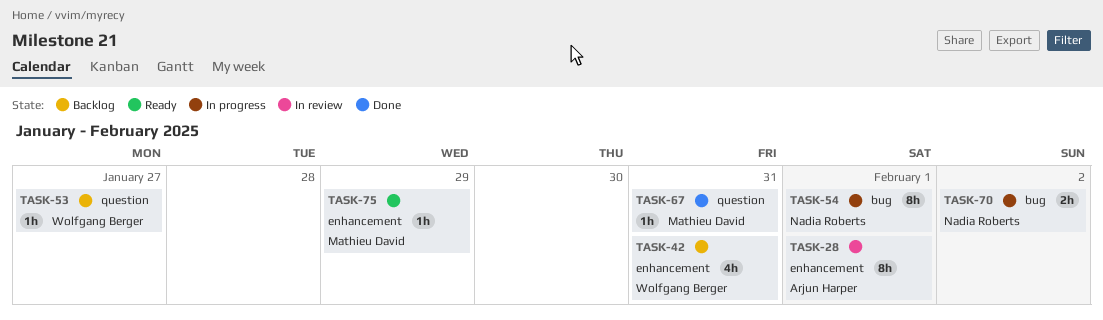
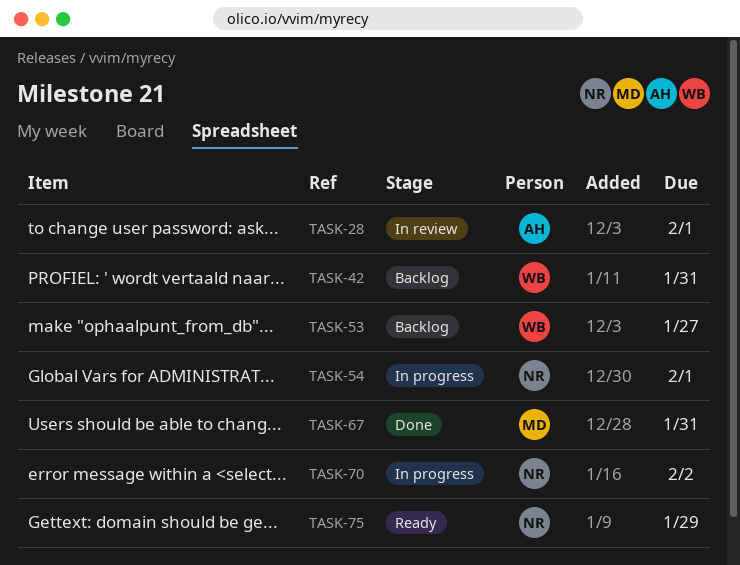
TASK-75, owner: Mathieu David -> Nadia Roberts

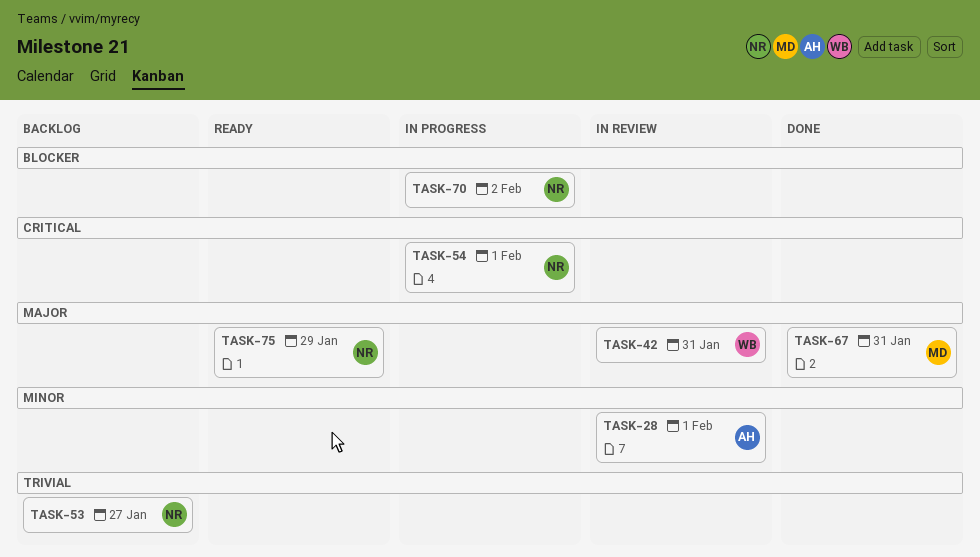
TASK-42, status: Backlog -> In review
TASK-53, owner: WB -> NR

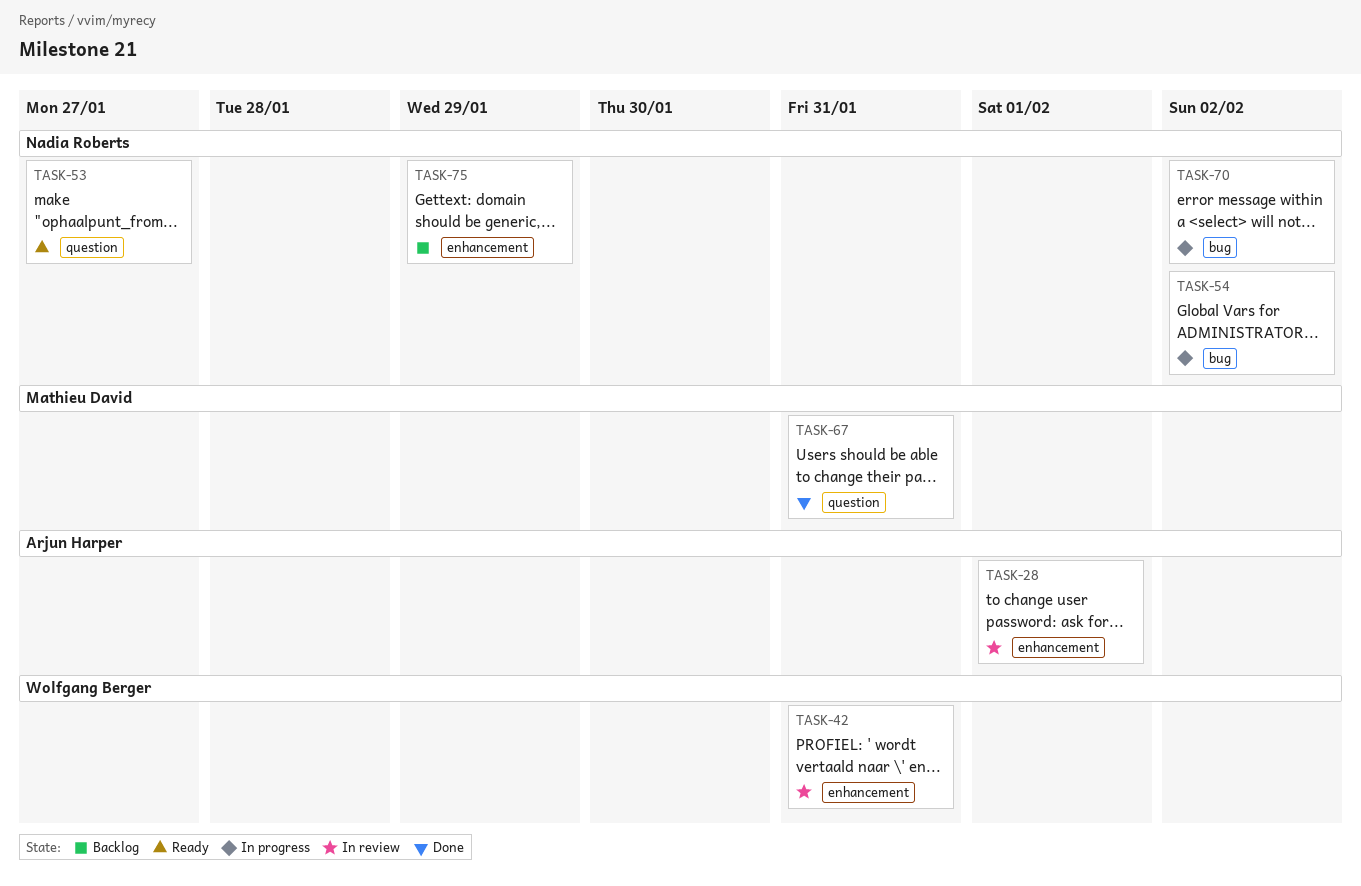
TASK-53, status: Backlog -> Ready
TASK-54, due: Feb 1 -> Feb 2
TASK-75, status: Ready -> Backlog

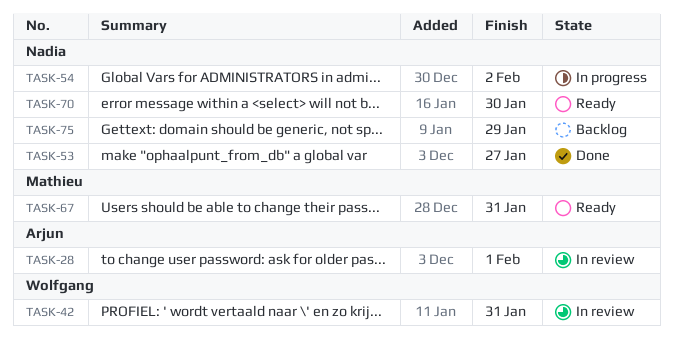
TASK-53, status: Ready -> Done
TASK-67, status: Done -> Ready
TASK-70, status: In progress -> Ready
TASK-70, due: Feb 2 -> Jan 30

